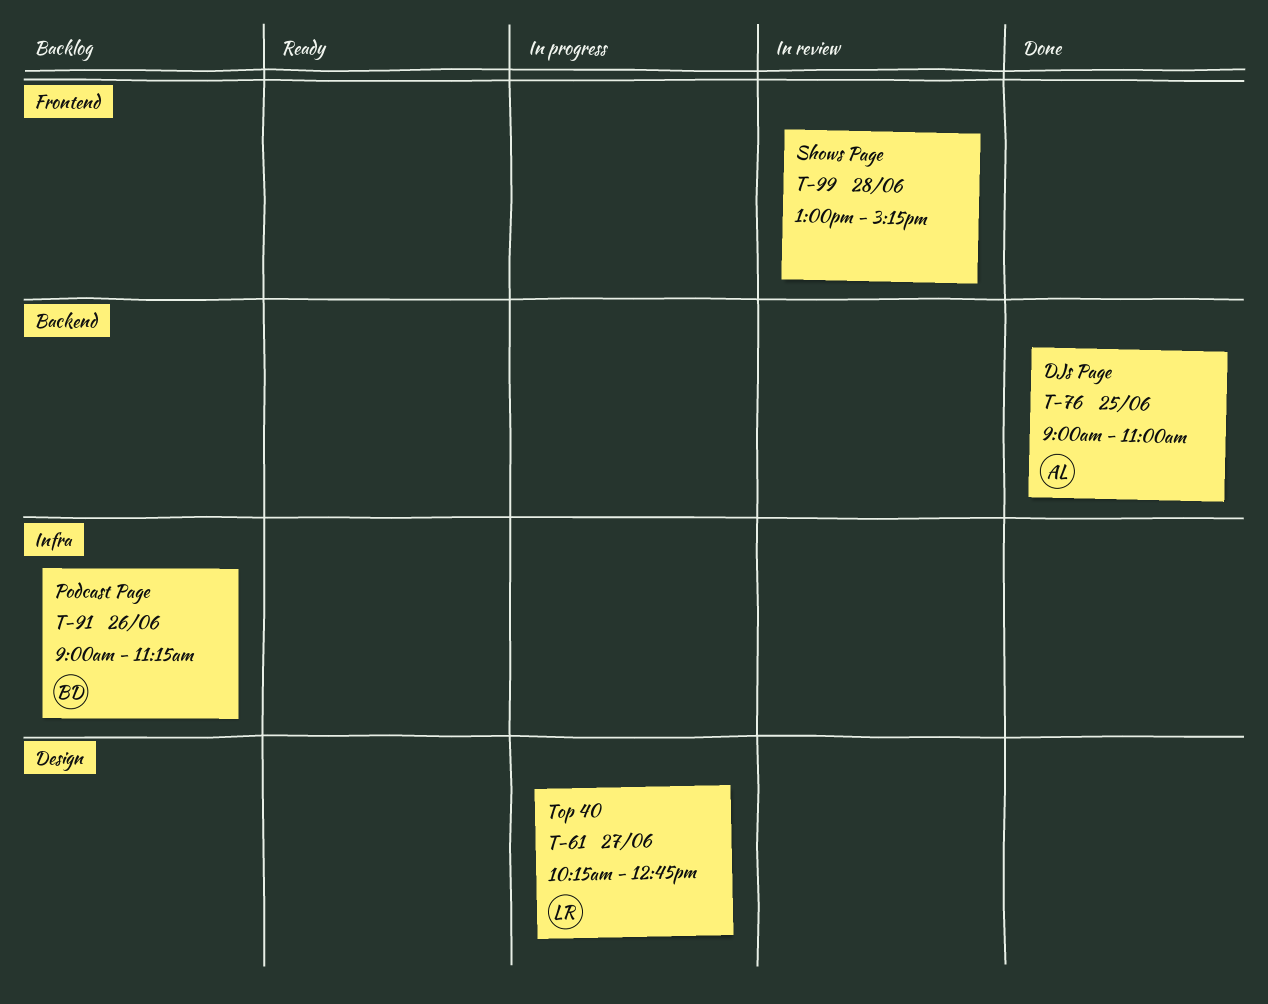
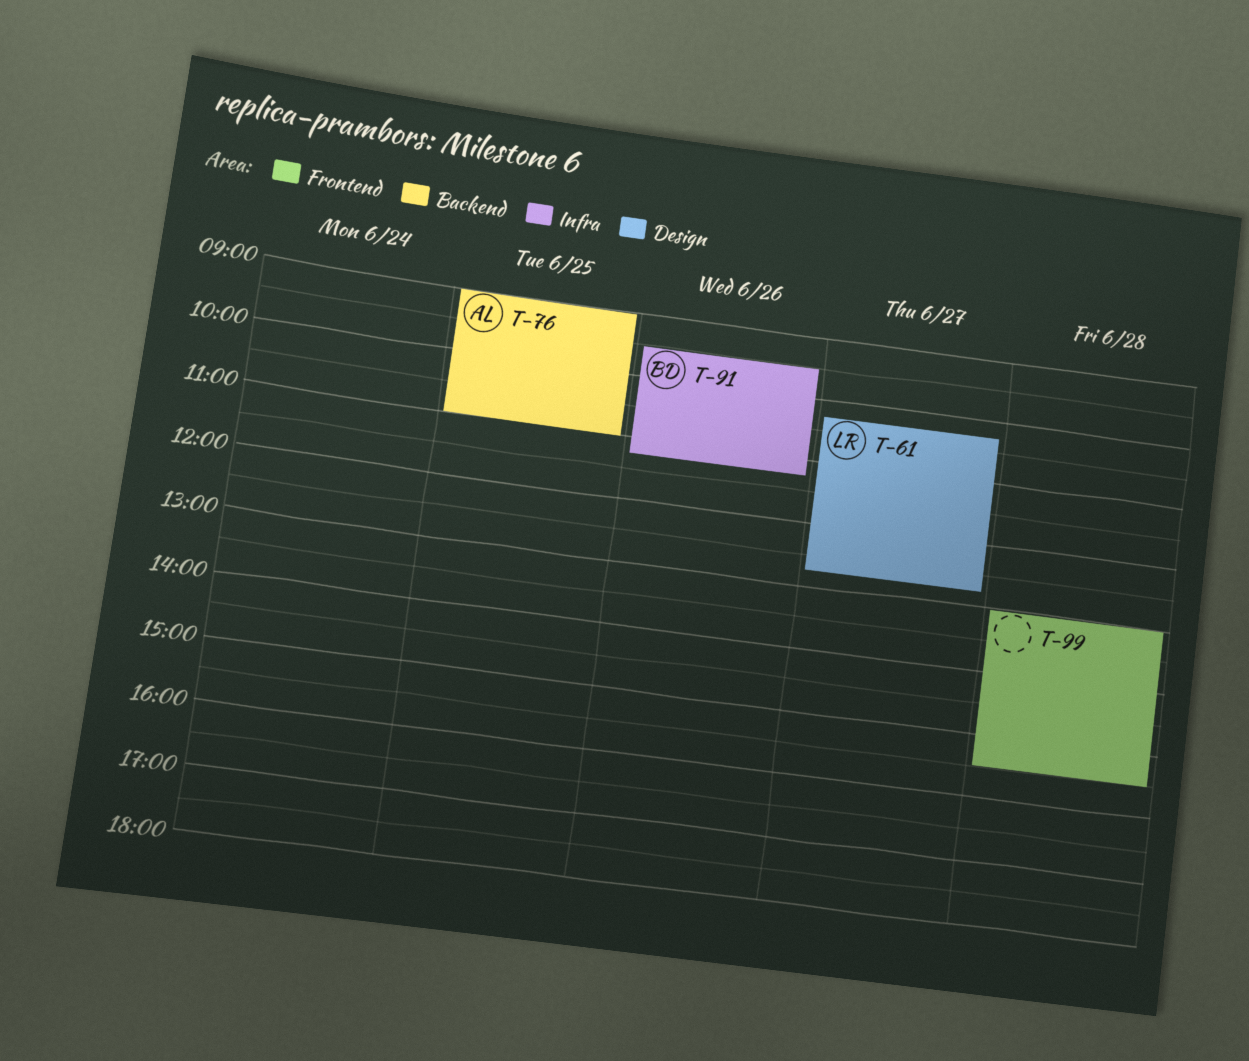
T-91, begins: 09:00 -> 09:30
T-99, ends: 15:15 -> 15:30

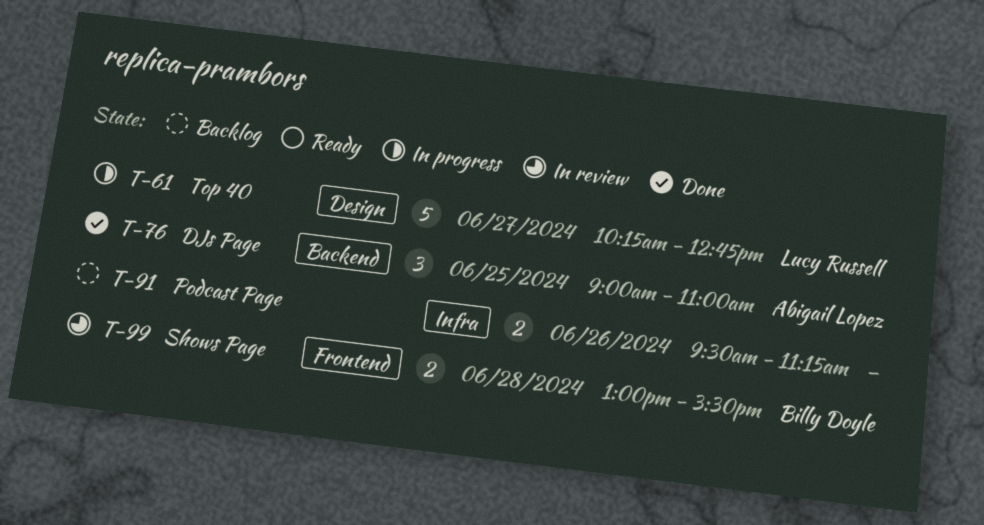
T-91, owner: Billy Doyle -> none
T-99, owner: none -> Billy Doyle

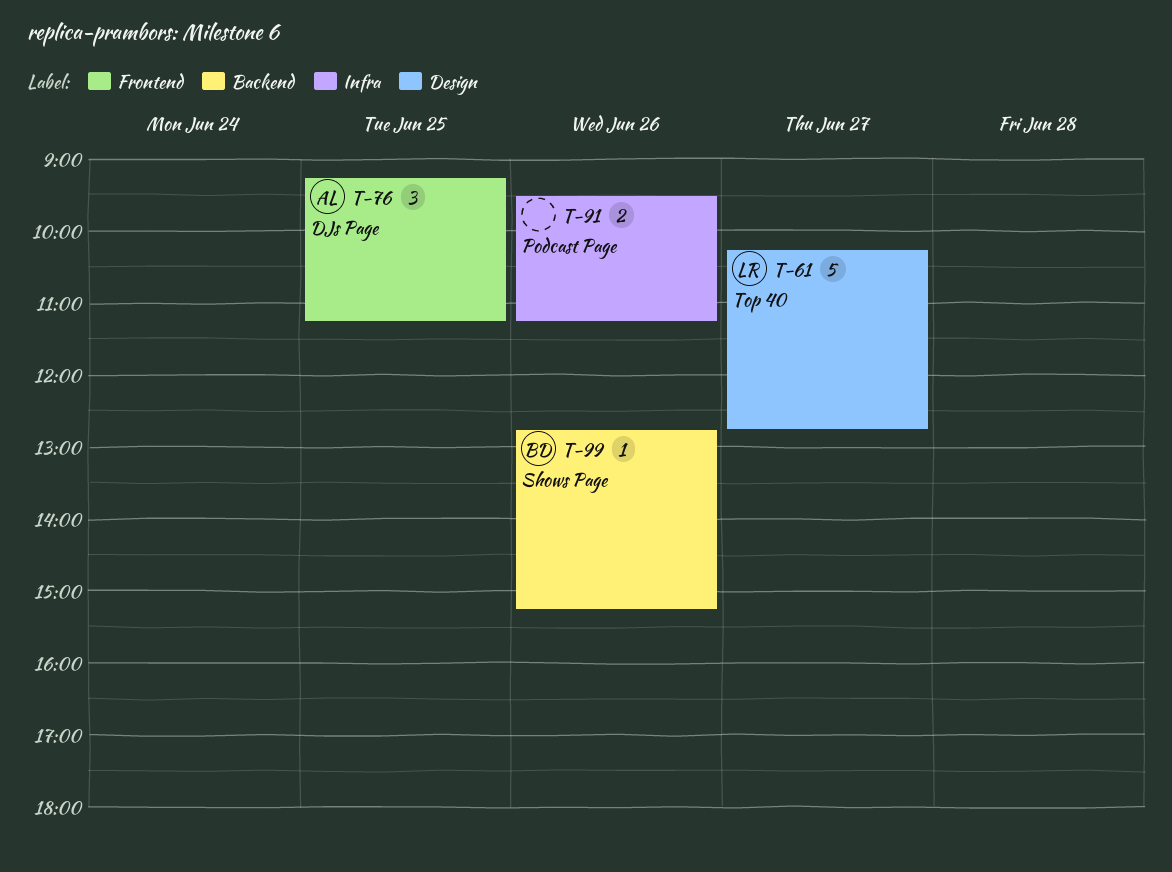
T-76, label: Backend -> Frontend
T-76, begins: 09:00 -> 09:15
T-76, ends: 11:00 -> 11:15
T-99, label: Frontend -> Backend
T-99, estimate: 2 -> 1
T-99, day: Jun 28 -> Jun 26
T-99, begins: 13:00 -> 12:45
T-99, ends: 15:30 -> 15:15

